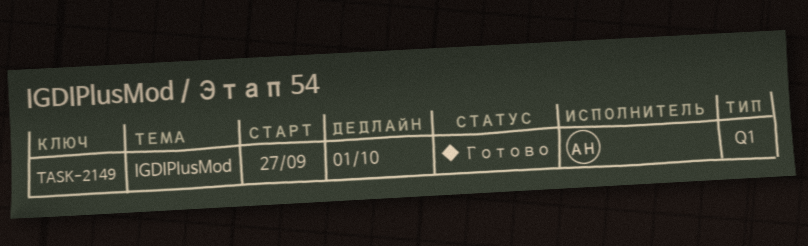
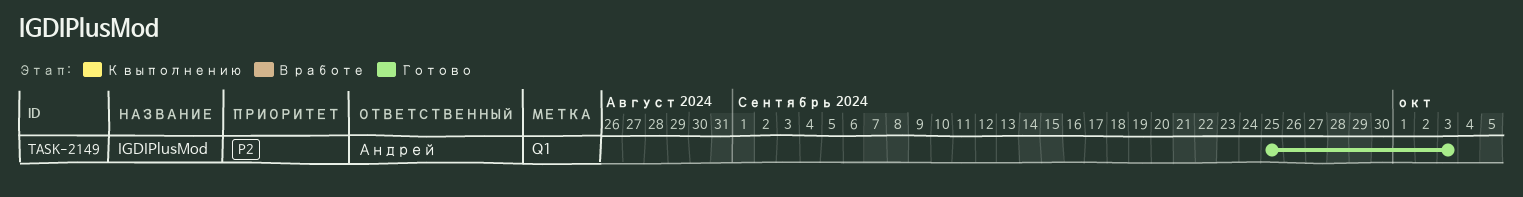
TASK-2149, start: Sep 27 -> Sep 25
TASK-2149, due: Oct 1 -> Oct 3

